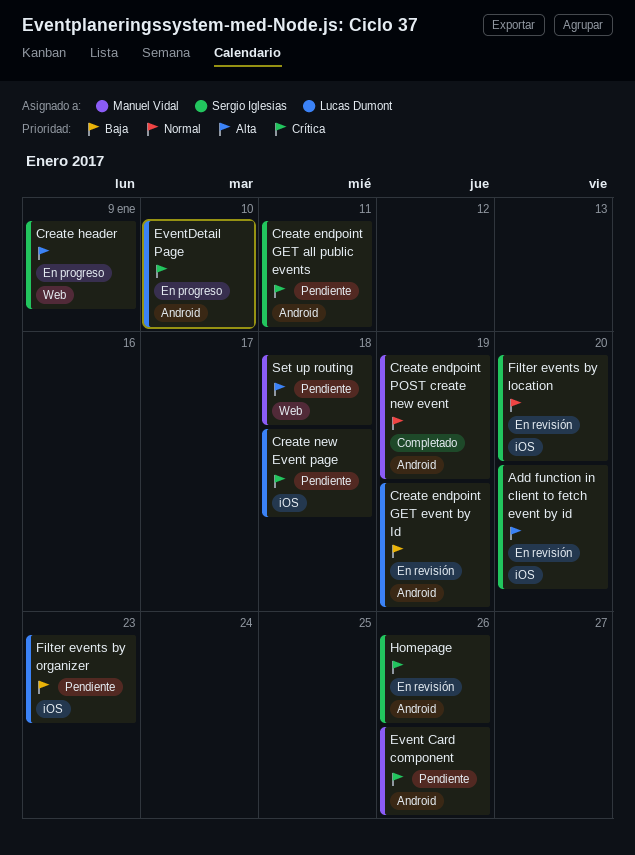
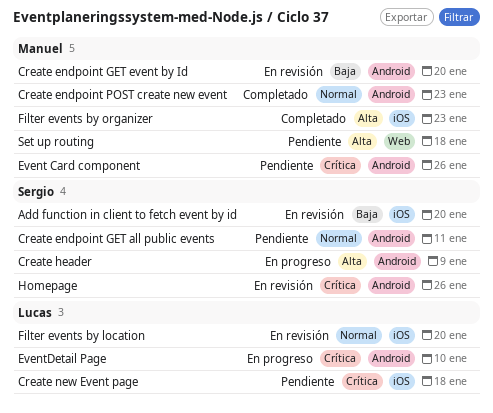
Add function in client to fetch event by id, priority: Alta -> Baja
Create endpoint GET all public events, priority: Crítica -> Normal
Create endpoint GET event by Id, owner: Lucas Dumont -> Manuel Vidal
Create endpoint GET event by Id, due: Jan 19 -> Jan 20
Create endpoint POST create new event, due: Jan 19 -> Jan 23
Create header, label: Web -> Android
Filter events by location, owner: Sergio Iglesias -> Lucas Dumont
Filter events by organizer, status: Pendiente -> Completado
Filter events by organizer, owner: Lucas Dumont -> Manuel Vidal
Filter events by organizer, priority: Baja -> Alta

